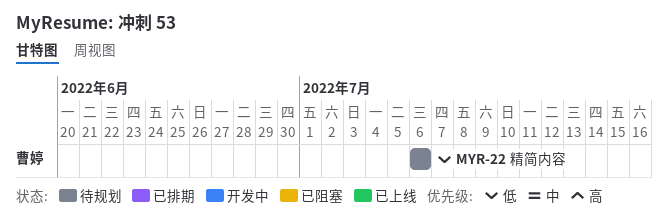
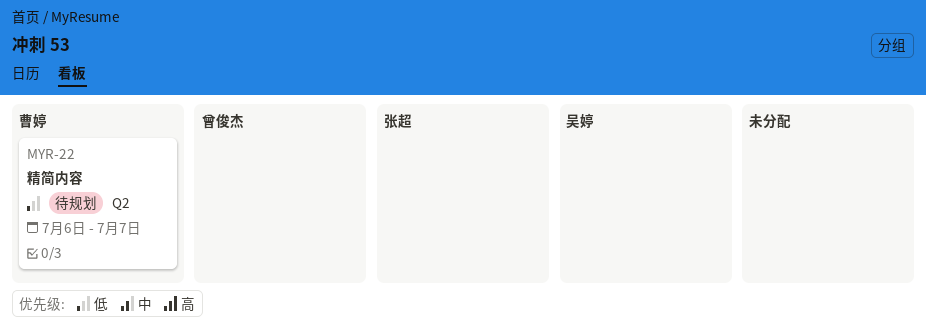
MYR-22, due: Jul 6 -> Jul 7

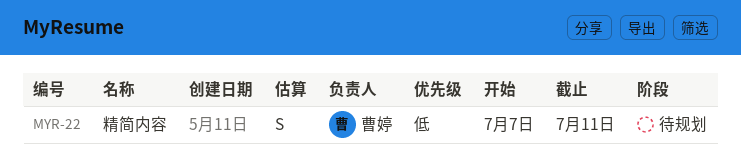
MYR-22, start: Jul 6 -> Jul 7
MYR-22, due: Jul 7 -> Jul 11

